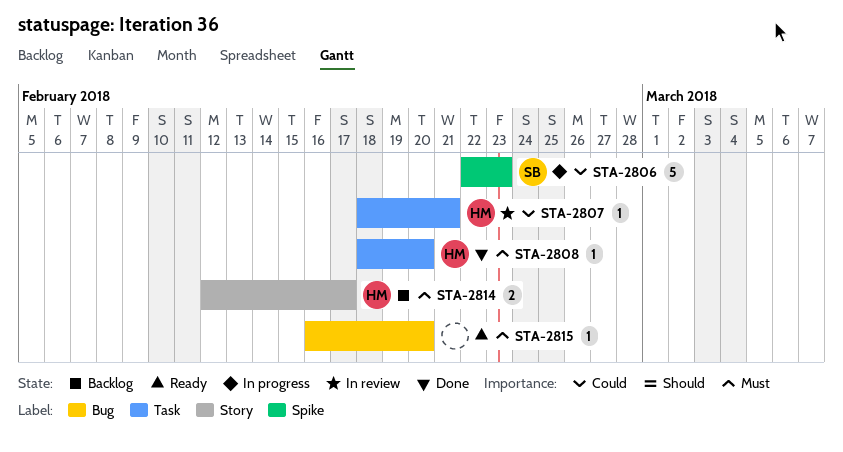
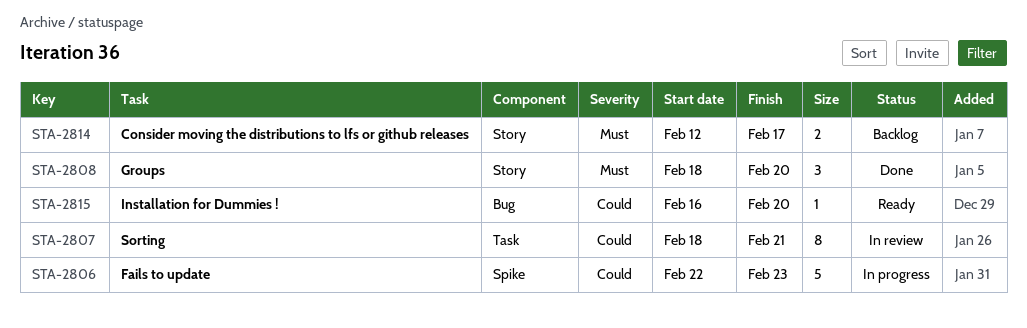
STA-2807, estimate: 1 -> 8
STA-2808, label: Task -> Story
STA-2808, estimate: 1 -> 3
STA-2815, priority: Must -> Could

